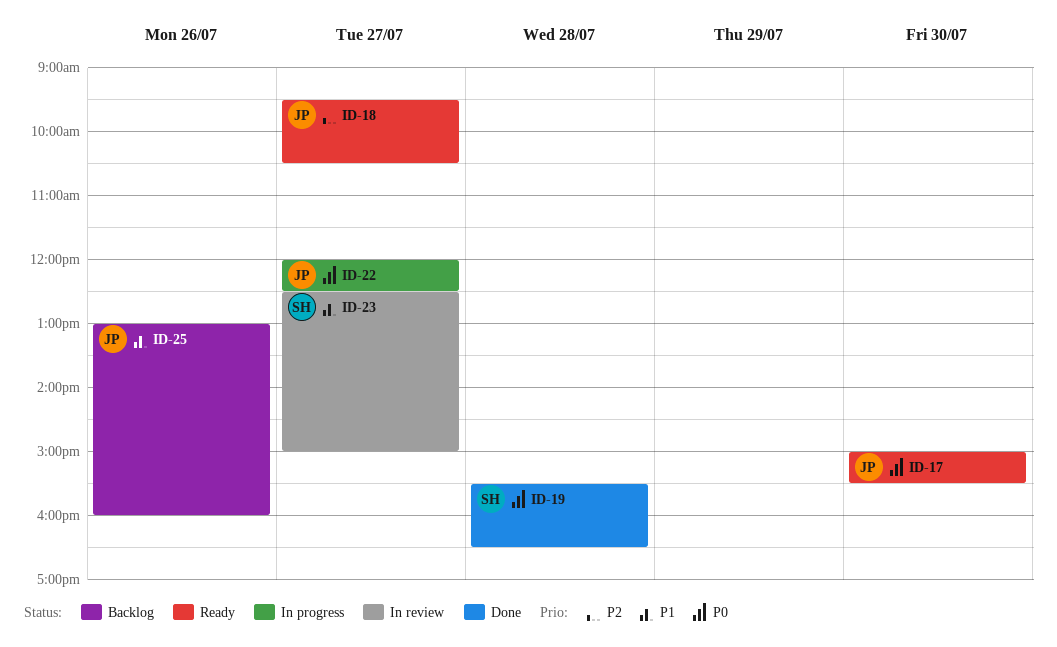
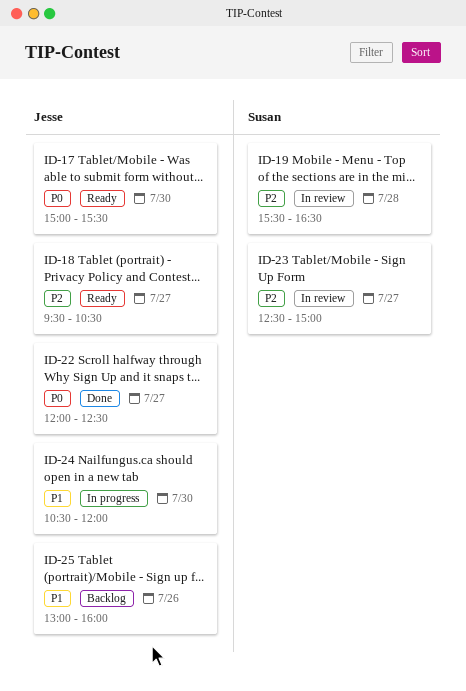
ID-19, status: Done -> In review
ID-19, priority: P0 -> P2
ID-22, status: In progress -> Done
ID-23, priority: P1 -> P2
ID-24: none -> present

